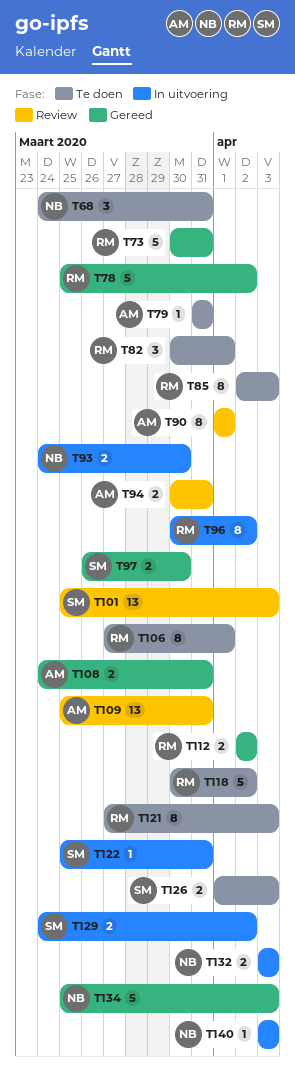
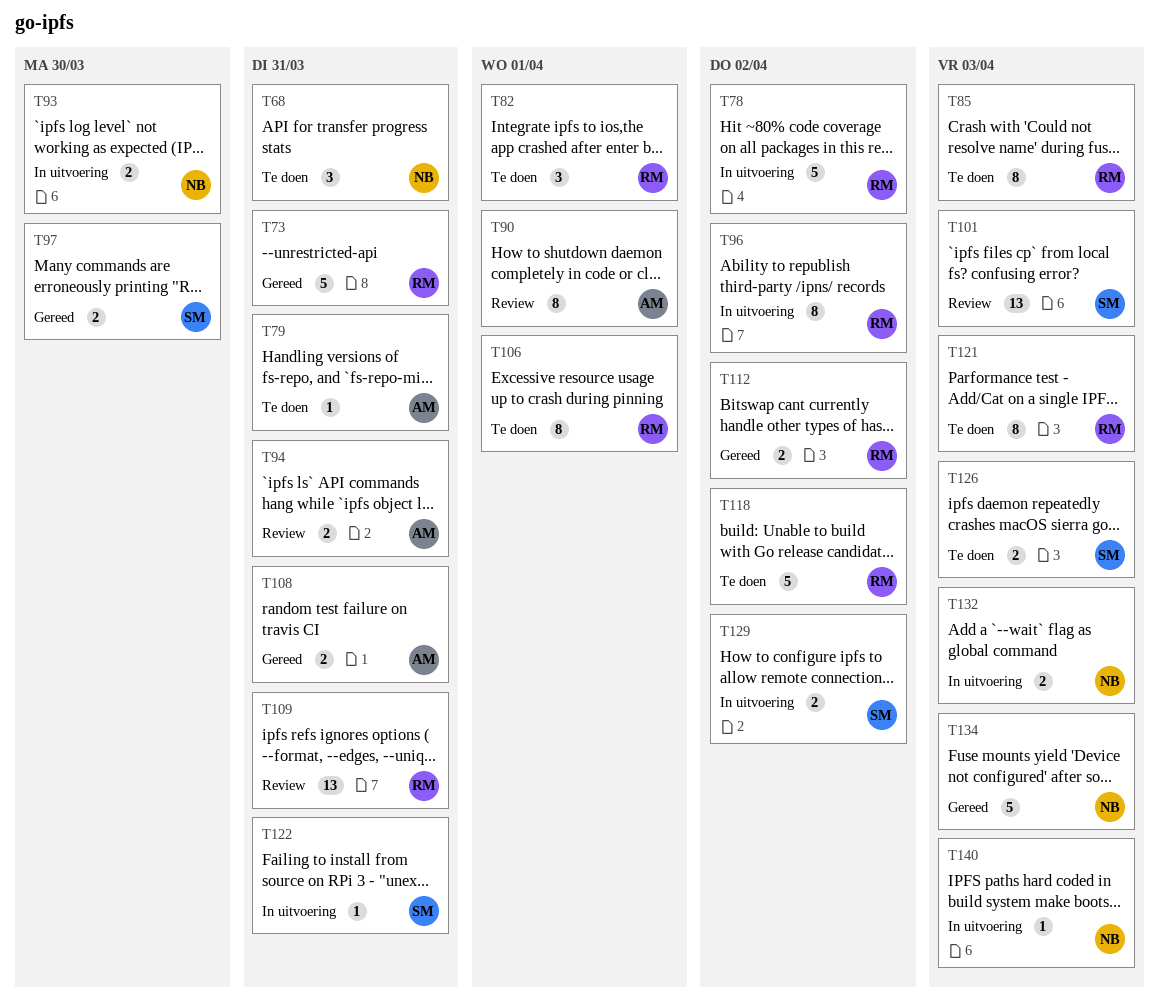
T78, status: Gereed -> In uitvoering
T109, owner: AM -> RM

